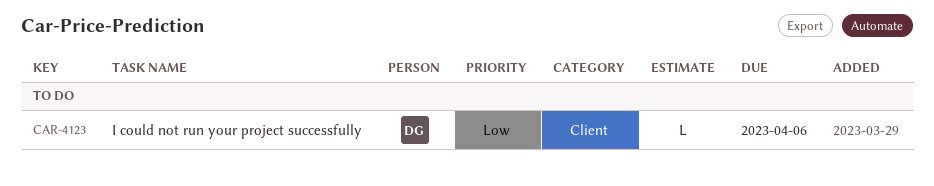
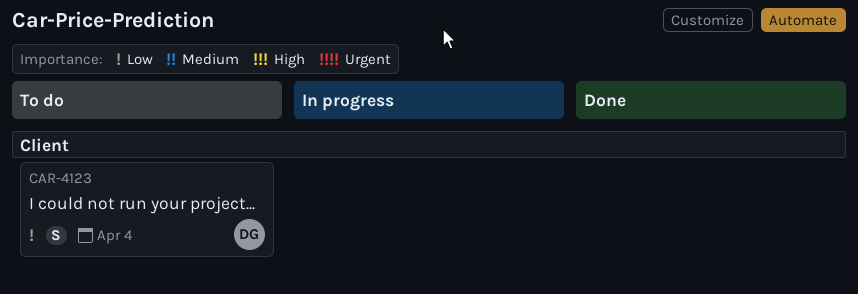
CAR-4123, estimate: L -> S
CAR-4123, due: Apr 6 -> Apr 4

